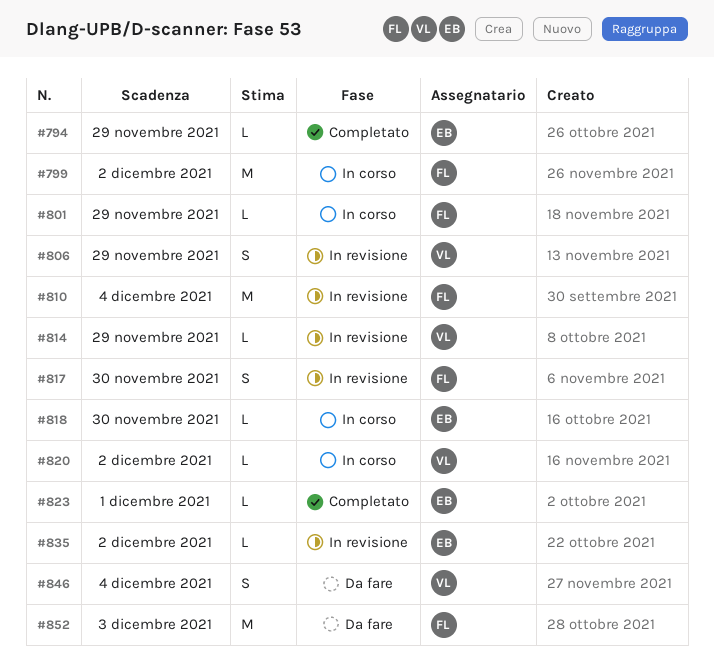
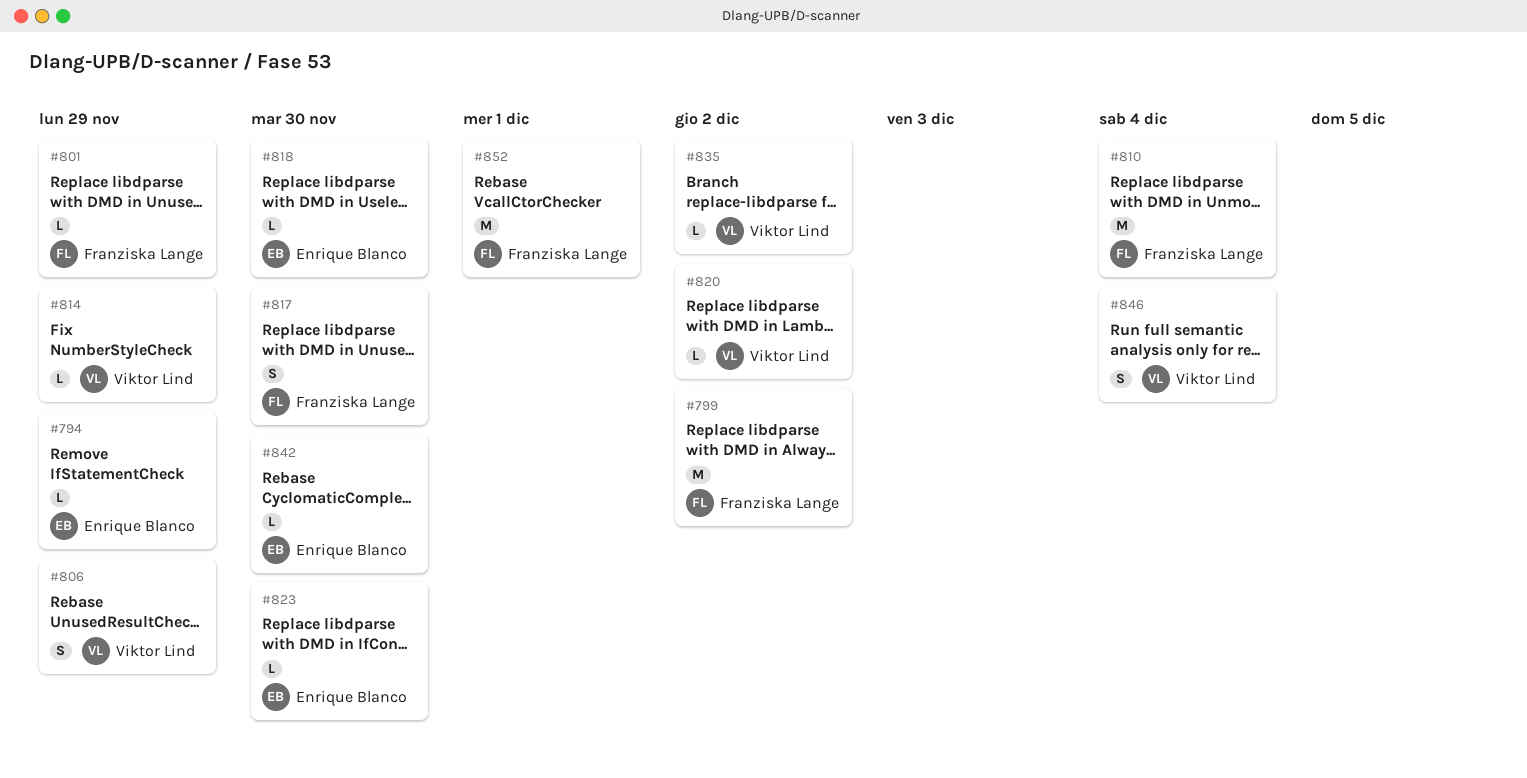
#823, due: Dec 1 -> Nov 30
#835, owner: Enrique Blanco -> Viktor Lind
#842: none -> present
#852, due: Dec 3 -> Dec 1

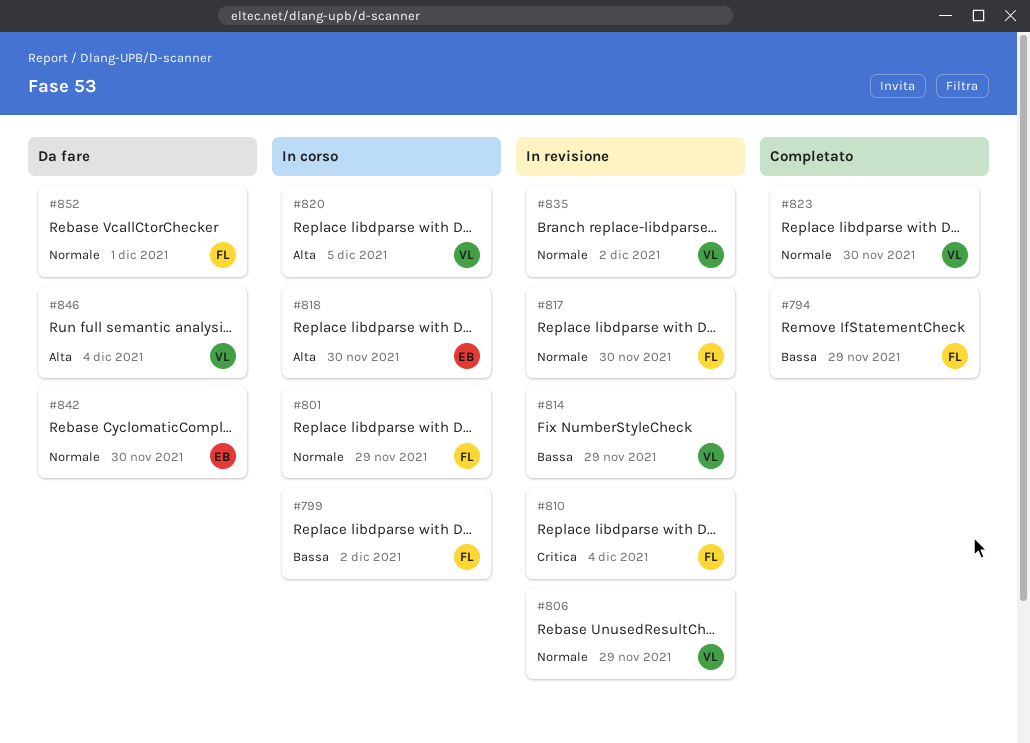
#794, owner: Enrique Blanco -> Franziska Lange
#820, due: Dec 2 -> Dec 5
#823, owner: Enrique Blanco -> Viktor Lind

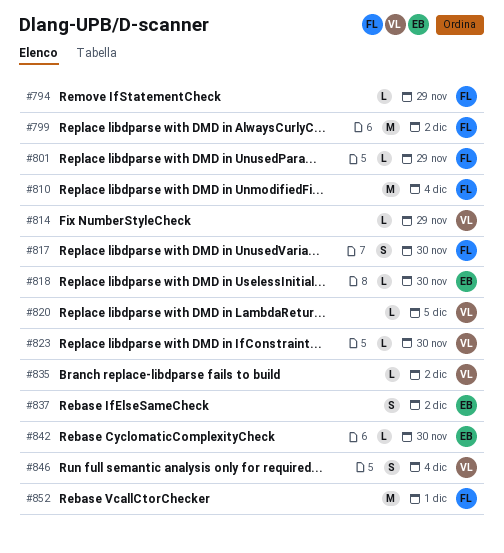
#806: present -> none
#837: none -> present

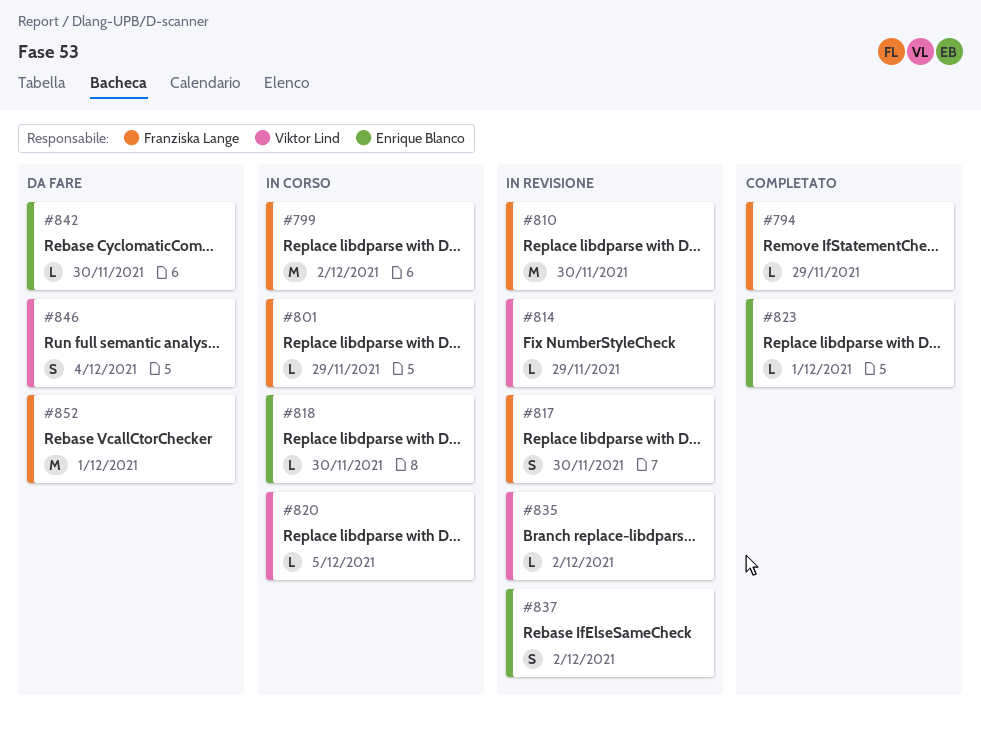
#810, due: Dec 4 -> Nov 30
#823, owner: Viktor Lind -> Enrique Blanco
#823, due: Nov 30 -> Dec 1

